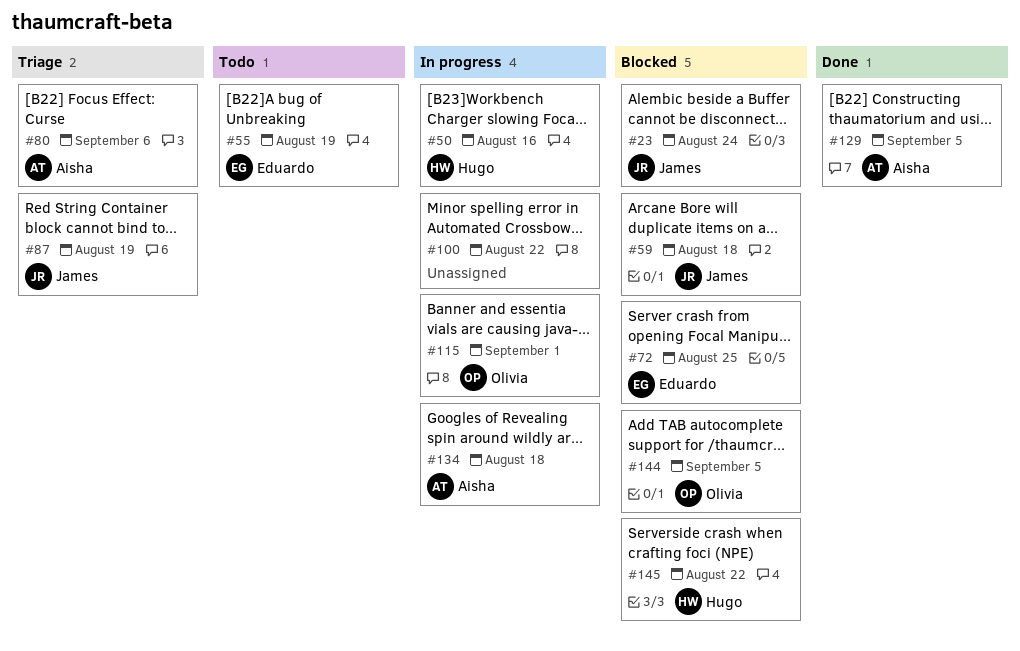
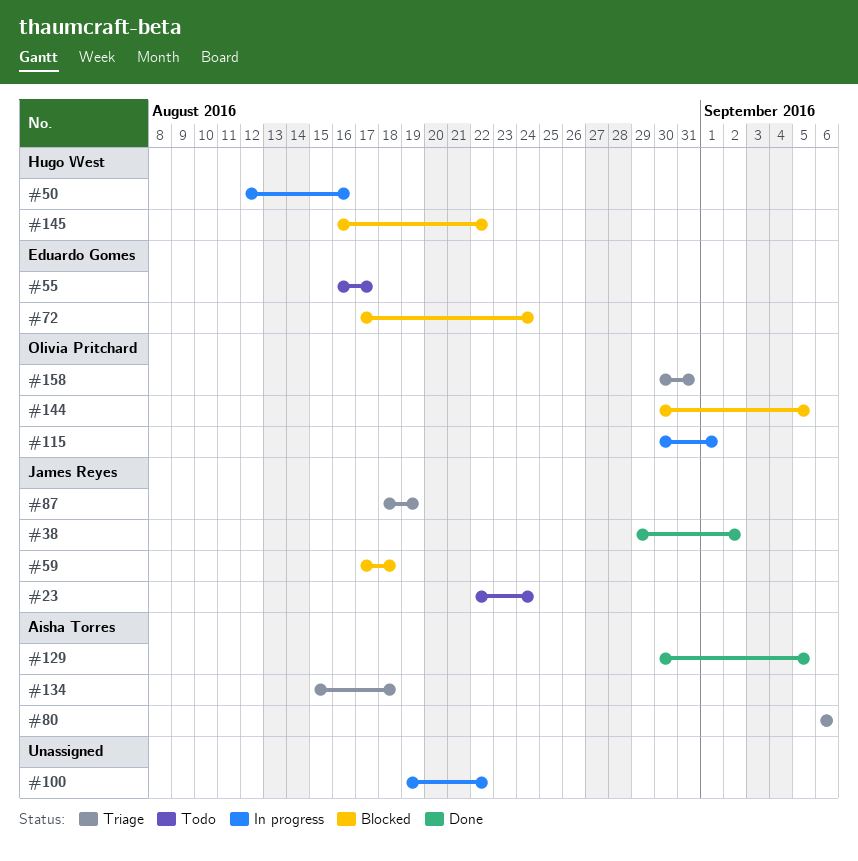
#23, status: Blocked -> Todo
#38: none -> present
#55, due: Aug 19 -> Aug 17
#72, due: Aug 25 -> Aug 24
#134, status: In progress -> Triage
#158: none -> present

